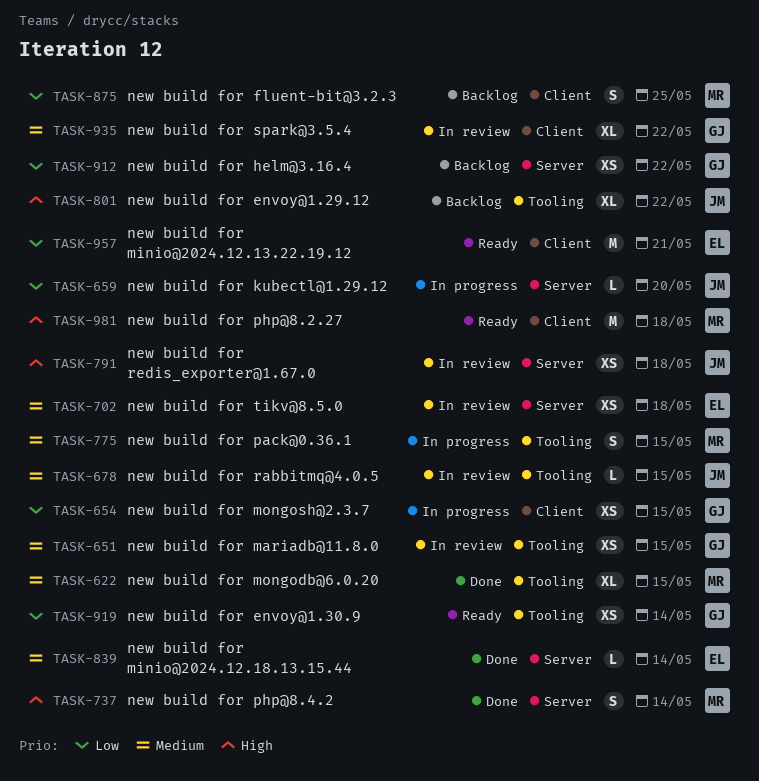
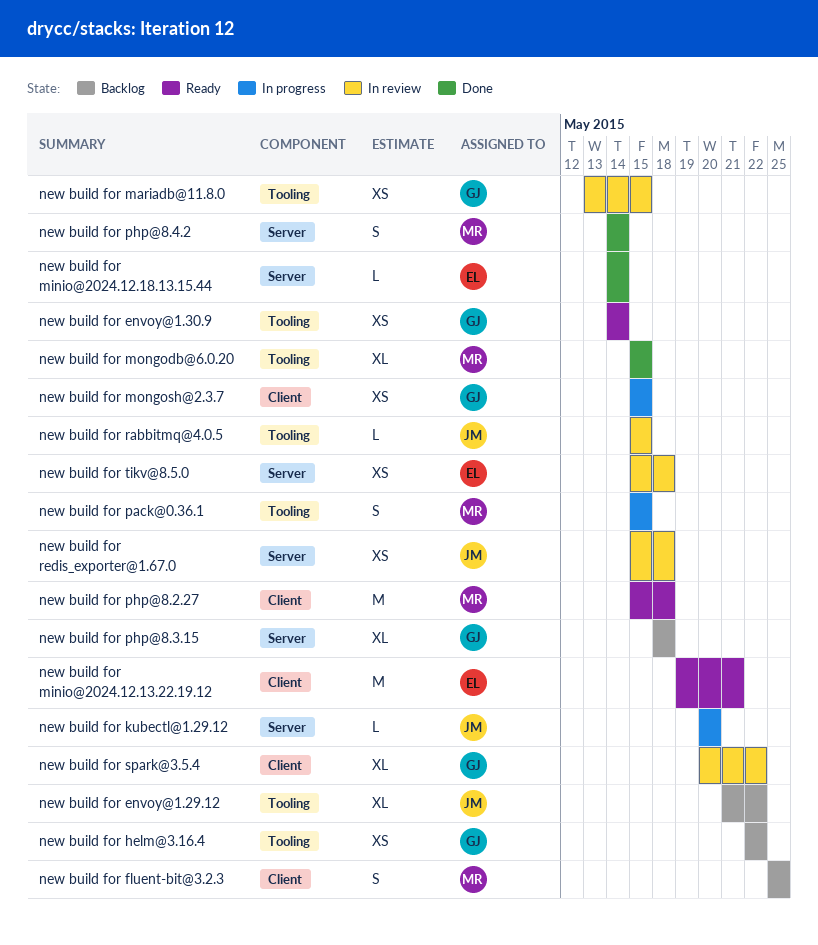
new build for helm@3.16.4, label: Server -> Tooling
new build for php@8.3.15: none -> present

